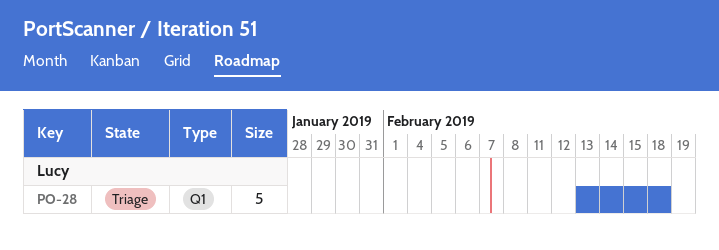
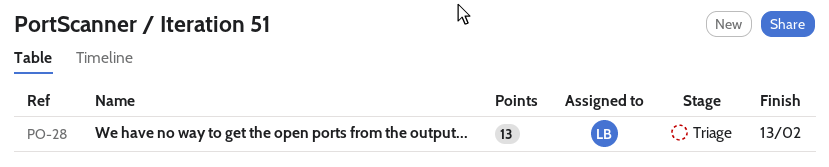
PO-28, estimate: 5 -> 13
PO-28, due: Feb 18 -> Feb 13

